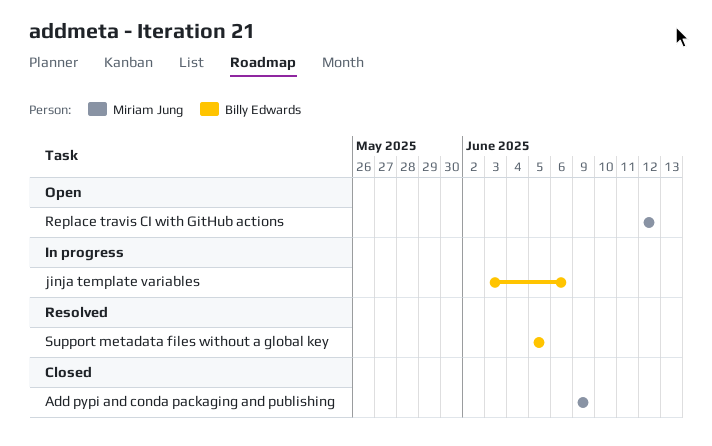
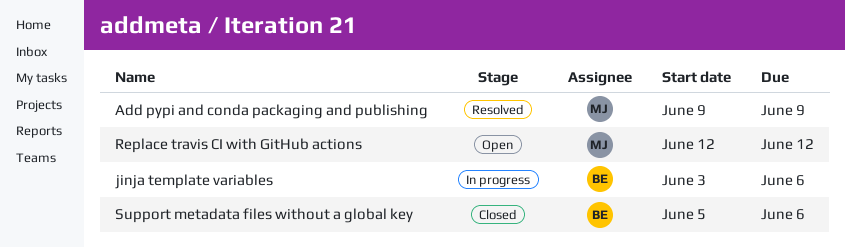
Add pypi and conda packaging and publishing, status: Closed -> Resolved
Support metadata files without a global key, status: Resolved -> Closed
Support metadata files without a global key, due: Jun 5 -> Jun 6

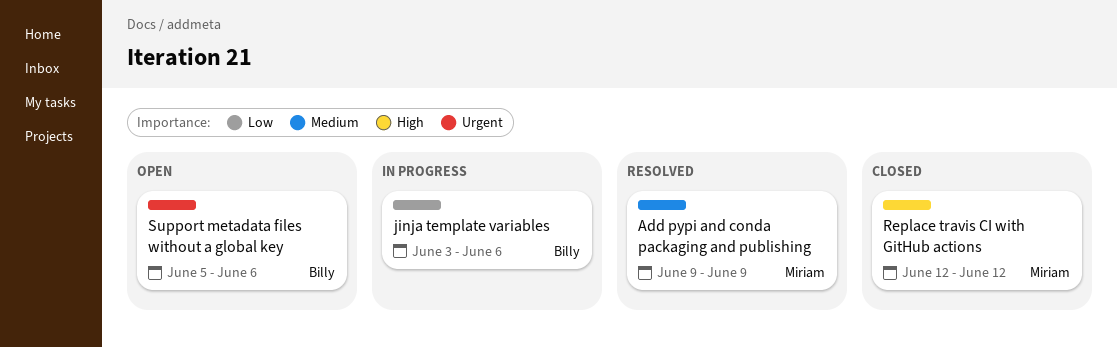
Replace travis CI with GitHub actions, status: Open -> Closed
Support metadata files without a global key, status: Closed -> Open

